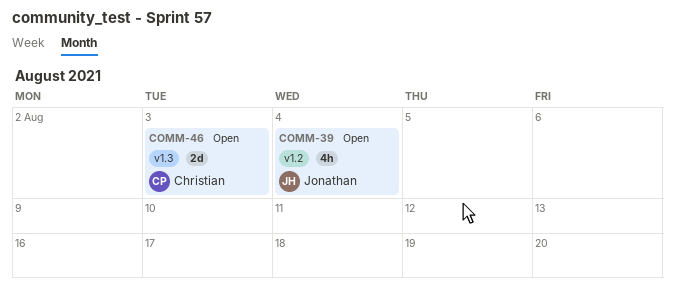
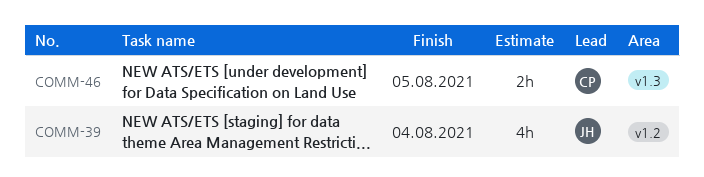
COMM-46, estimate: 2d -> 2h
COMM-46, due: Aug 3 -> Aug 5

